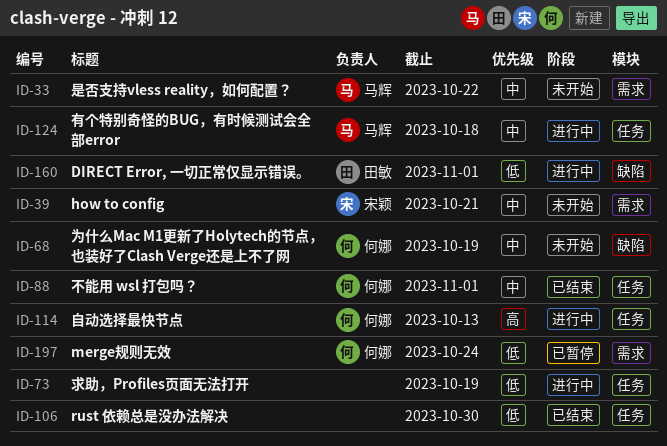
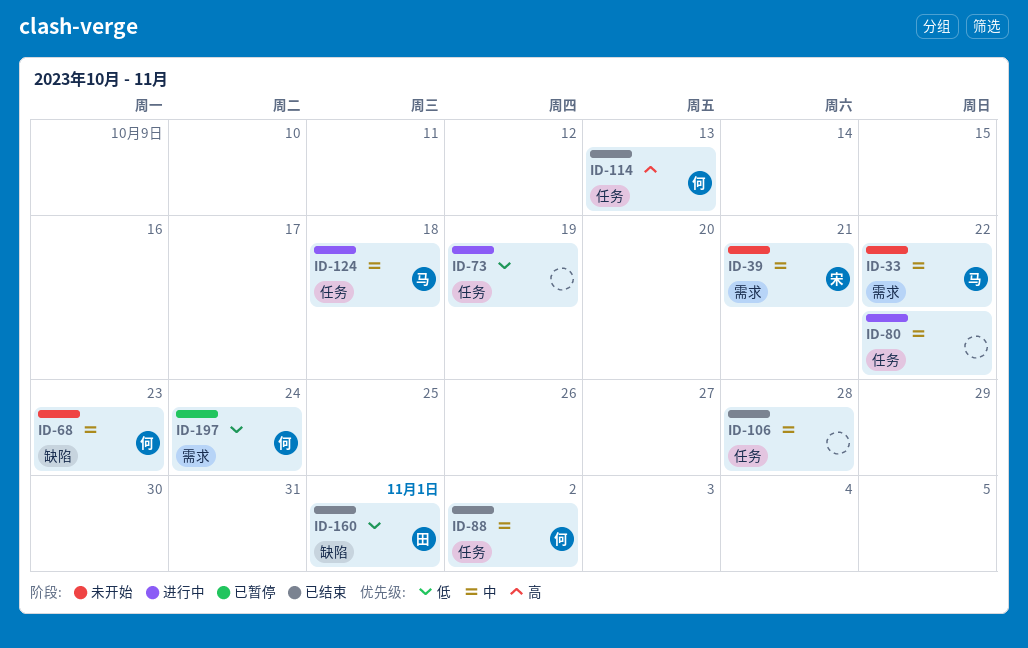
ID-68, due: Oct 19 -> Oct 23
ID-80: none -> present
ID-88, due: Nov 1 -> Nov 2
ID-106, priority: 低 -> 中
ID-106, due: Oct 30 -> Oct 28
ID-114, status: 进行中 -> 已结束
ID-160, status: 进行中 -> 已结束

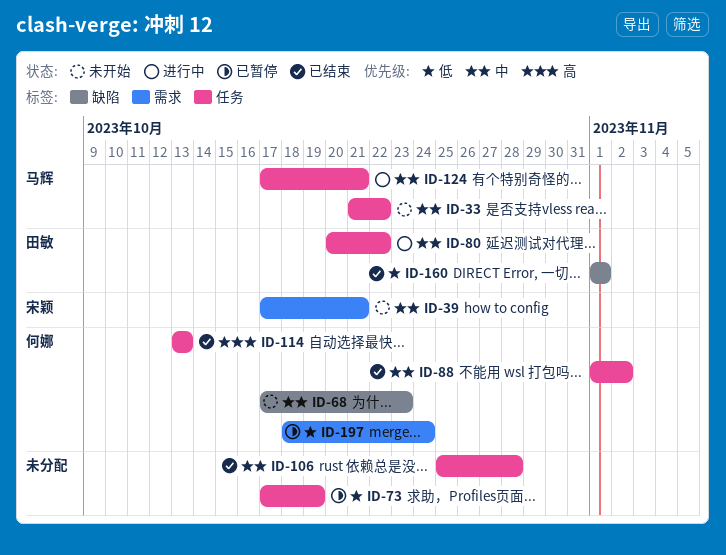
ID-33, label: 需求 -> 任务
ID-73, status: 进行中 -> 已暂停
ID-80, owner: none -> 田敏
ID-124, due: Oct 18 -> Oct 21

